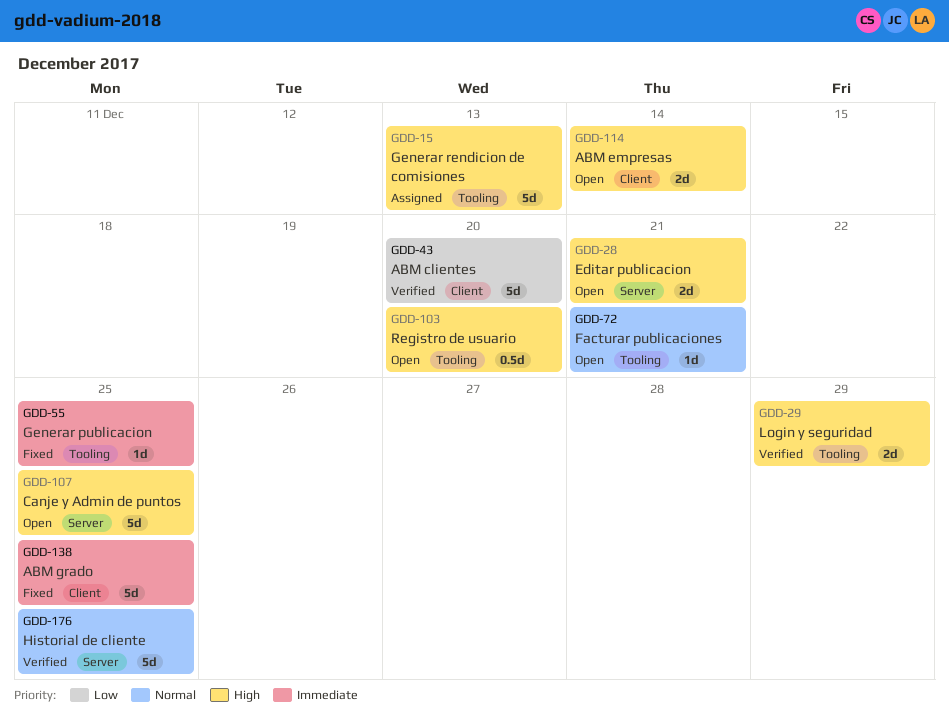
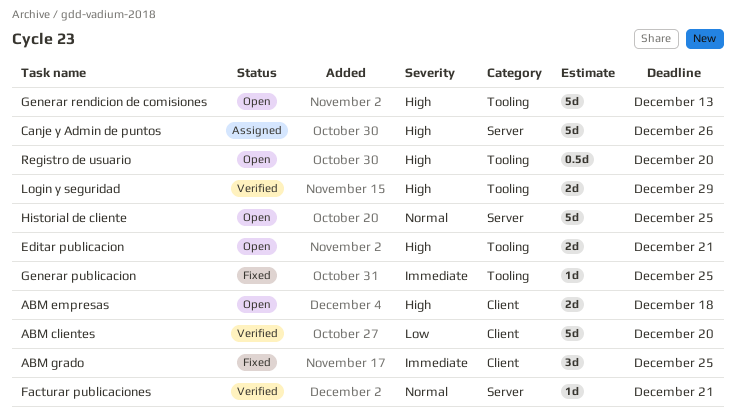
ABM empresas, due: Dec 14 -> Dec 18
ABM grado, estimate: 5d -> 3d
Canje y Admin de puntos, status: Open -> Assigned
Canje y Admin de puntos, due: Dec 25 -> Dec 26
Editar publicacion, label: Server -> Tooling
Facturar publicaciones, status: Open -> Verified
Facturar publicaciones, label: Tooling -> Server
Generar rendicion de comisiones, status: Assigned -> Open
Historial de cliente, status: Verified -> Open

